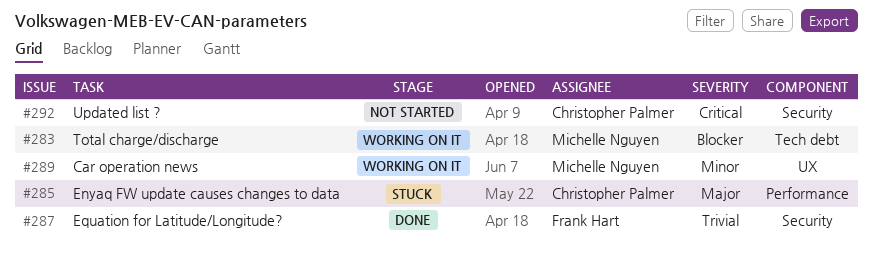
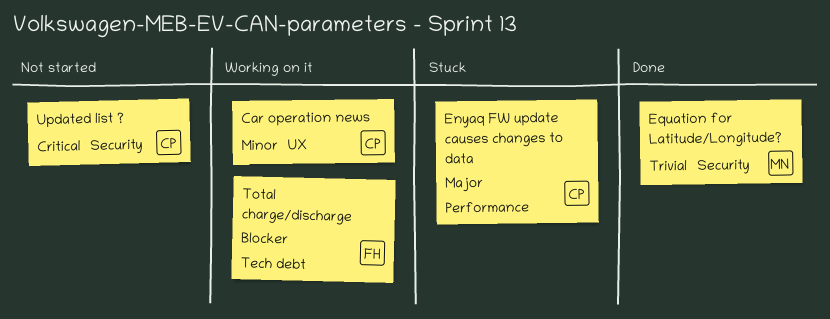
Car operation news, owner: Michelle Nguyen -> Christopher Palmer
Equation for Latitude/Longitude?, owner: Frank Hart -> Michelle Nguyen
Total charge/discharge, owner: Michelle Nguyen -> Frank Hart

